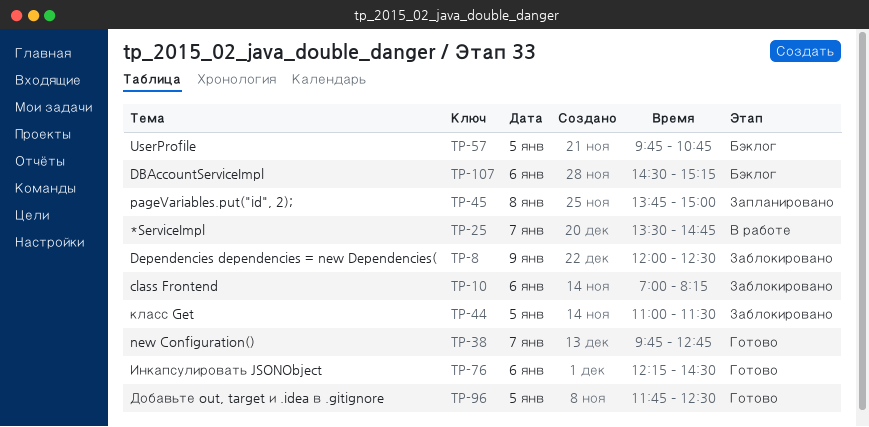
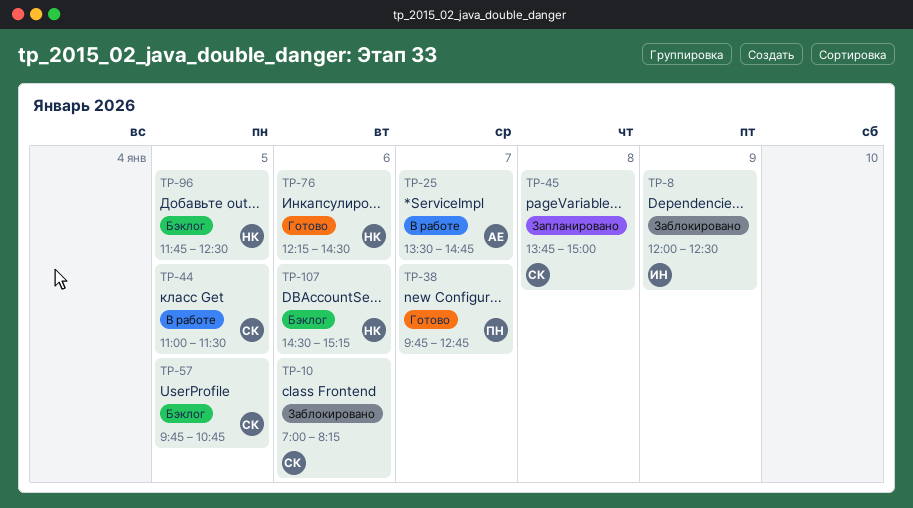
TP-44, status: Заблокировано -> В работе
TP-96, status: Готово -> Бэклог

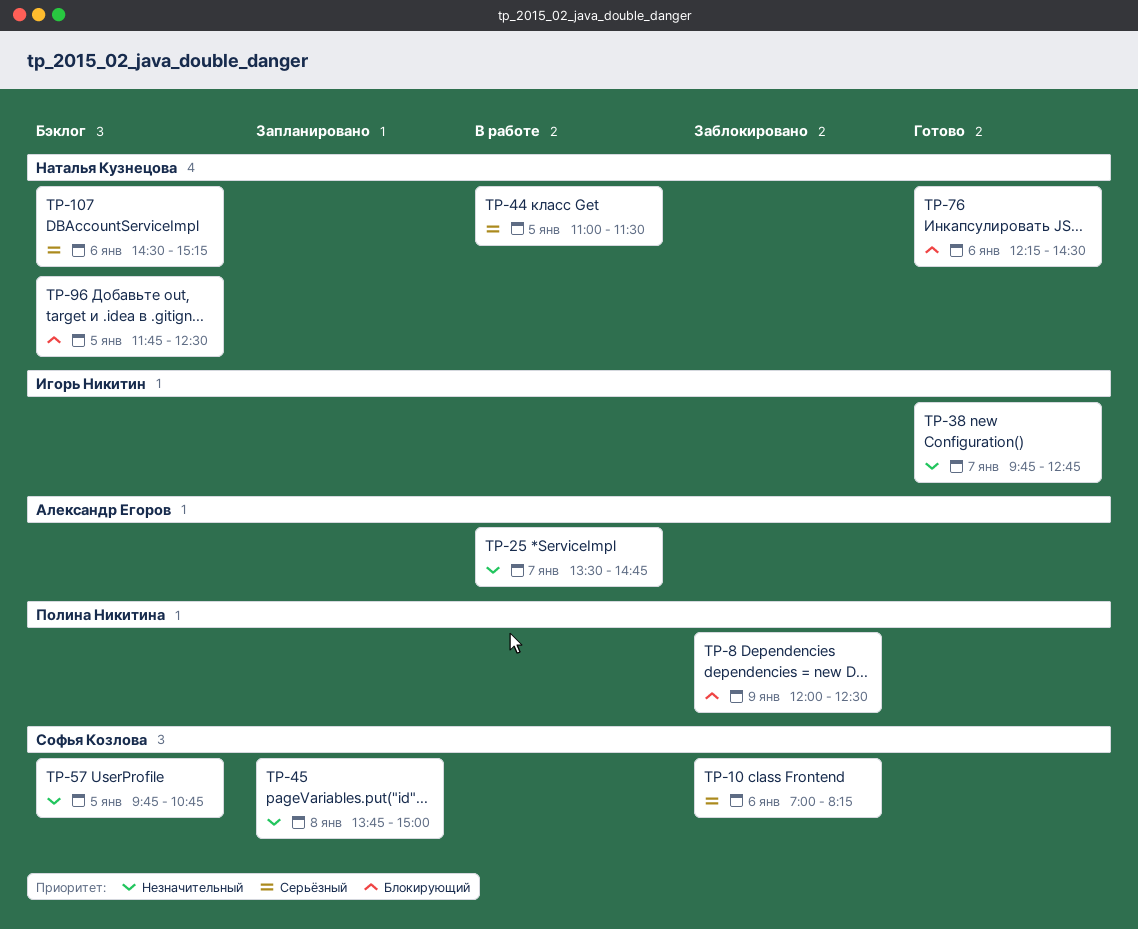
TP-8, owner: Игорь Никитин -> Полина Никитина
TP-38, owner: Полина Никитина -> Игорь Никитин
TP-44, owner: Софья Козлова -> Наталья Кузнецова

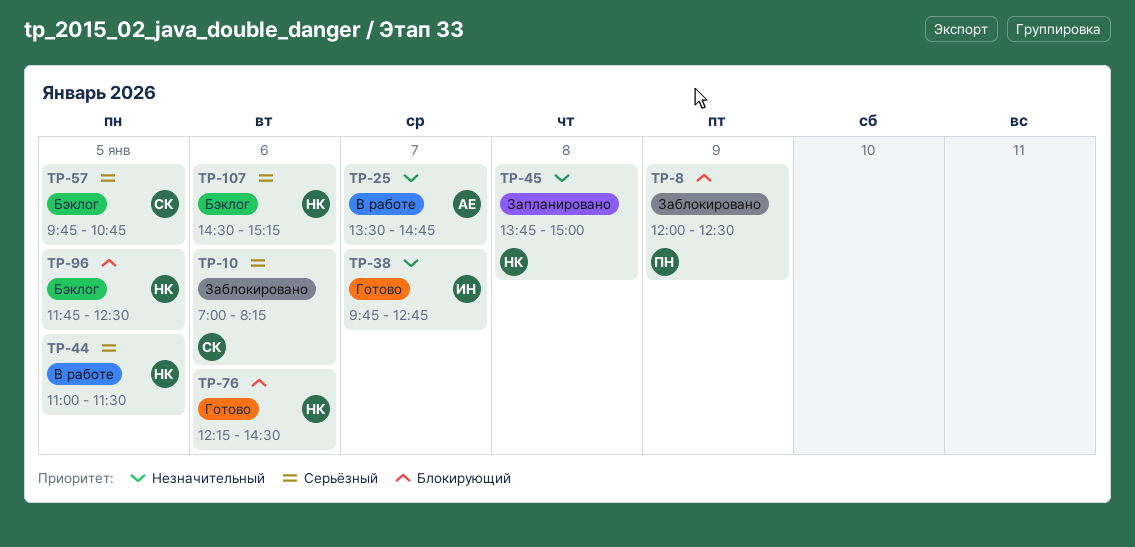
TP-45, owner: Софья Козлова -> Наталья Кузнецова
TP-57, priority: Незначительный -> Серьёзный

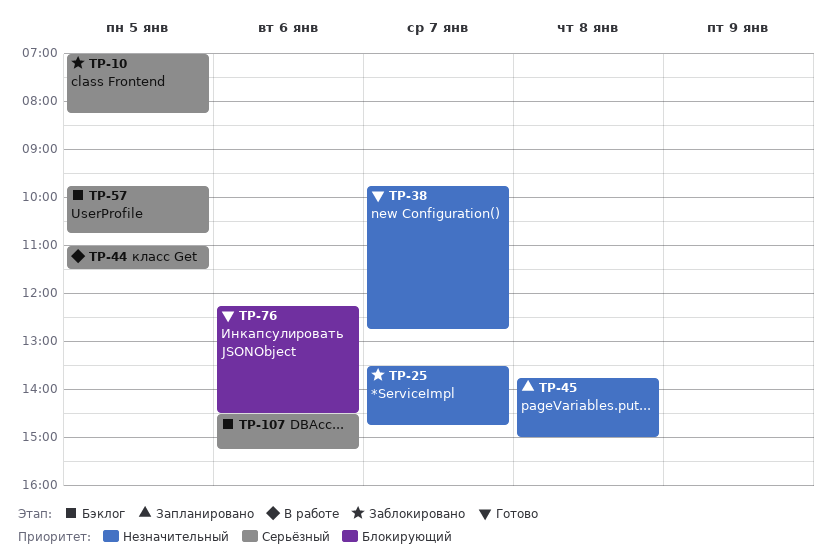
TP-8: present -> none
TP-10, day: Jan 6 -> Jan 5
TP-25, status: В работе -> Заблокировано
TP-96: present -> none

